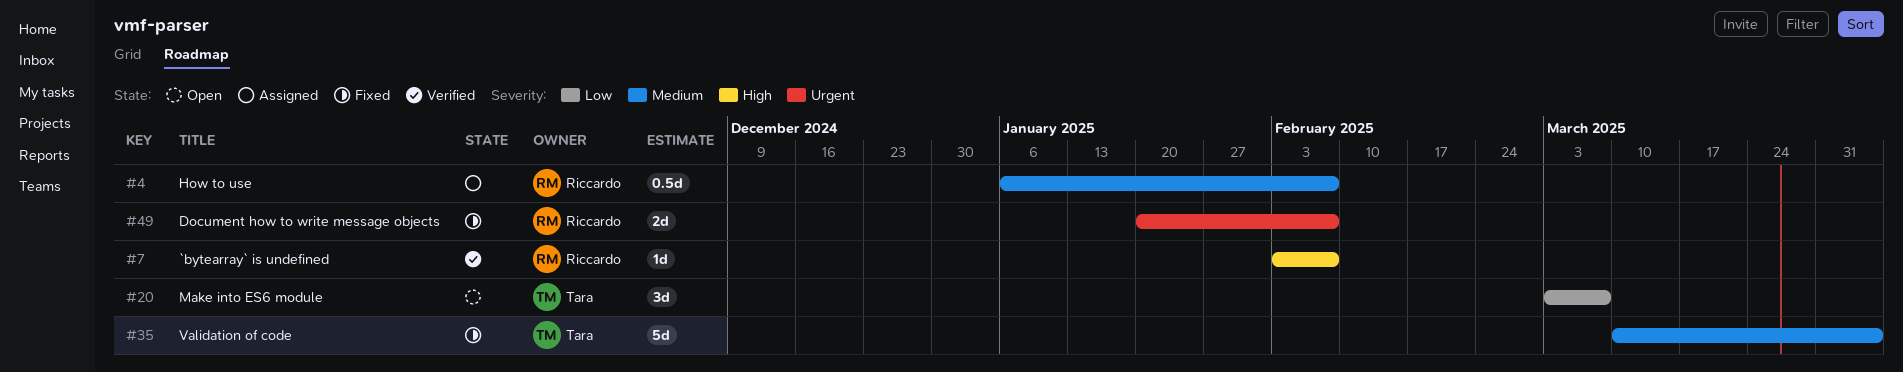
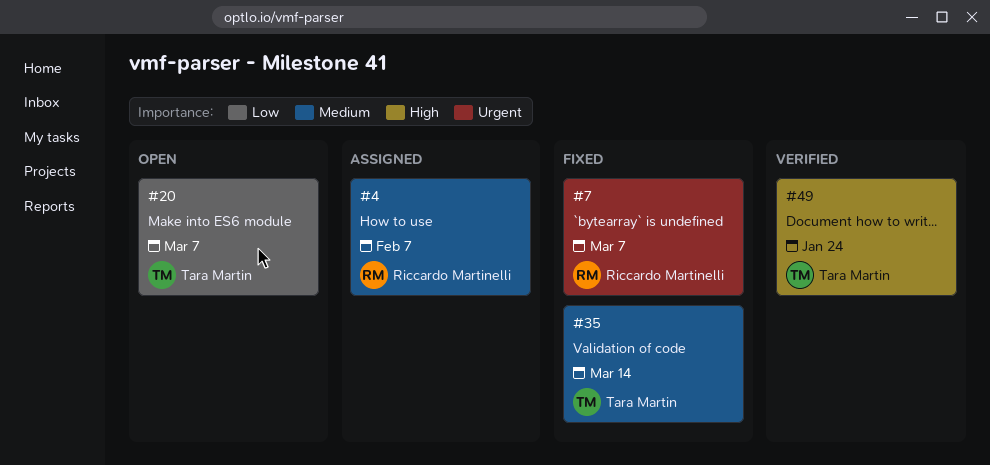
#7, status: Verified -> Fixed
#7, priority: High -> Urgent
#7, due: Feb 7 -> Mar 7
#35, due: Apr 4 -> Mar 14
#49, status: Fixed -> Verified
#49, owner: Riccardo Martinelli -> Tara Martin
#49, priority: Urgent -> High
#49, due: Feb 7 -> Jan 24

